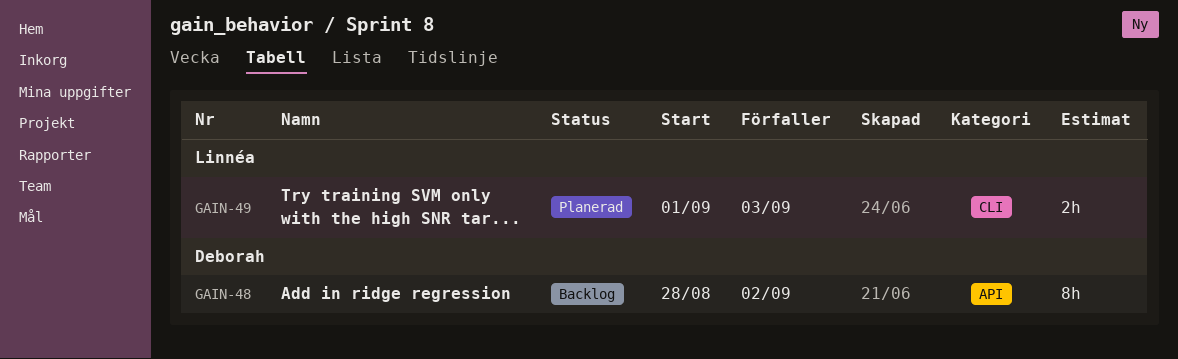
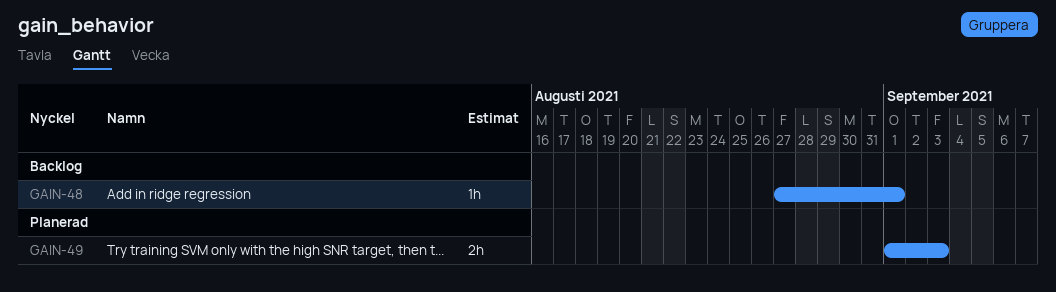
GAIN-48, estimate: 8h -> 1h
GAIN-48, start: Aug 28 -> Aug 27
GAIN-48, due: Sep 2 -> Sep 1

